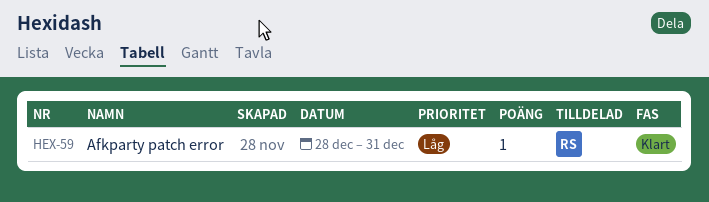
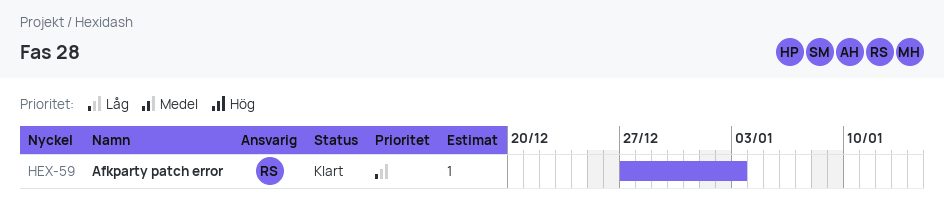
HEX-59, start: Dec 28 -> Dec 27
HEX-59, due: Dec 31 -> Jan 3

